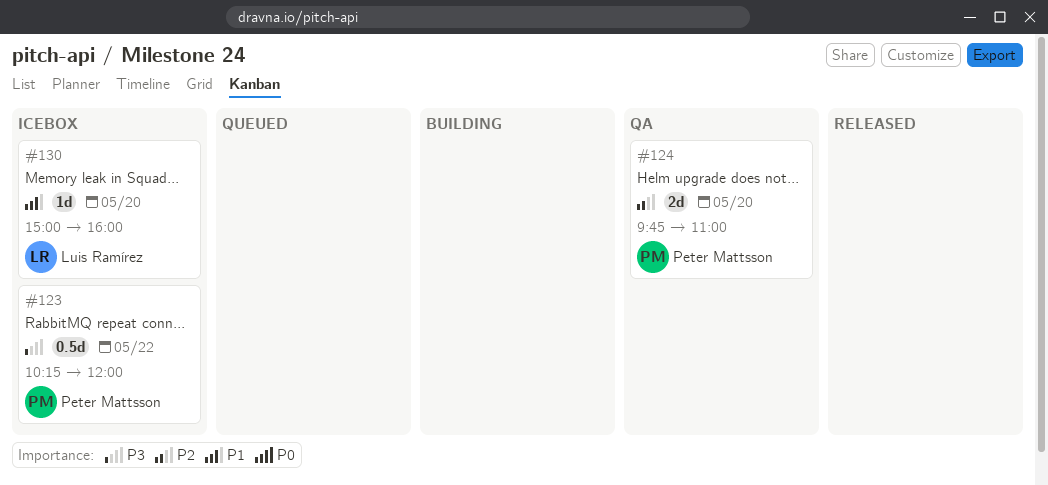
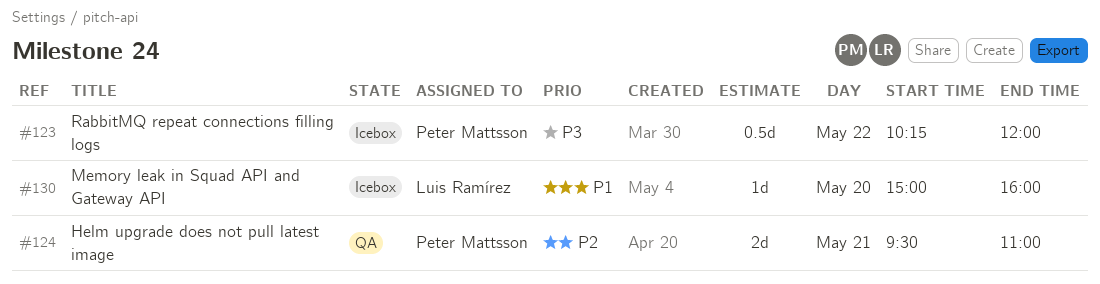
#124, day: May 20 -> May 21
#124, begins: 09:45 -> 09:30

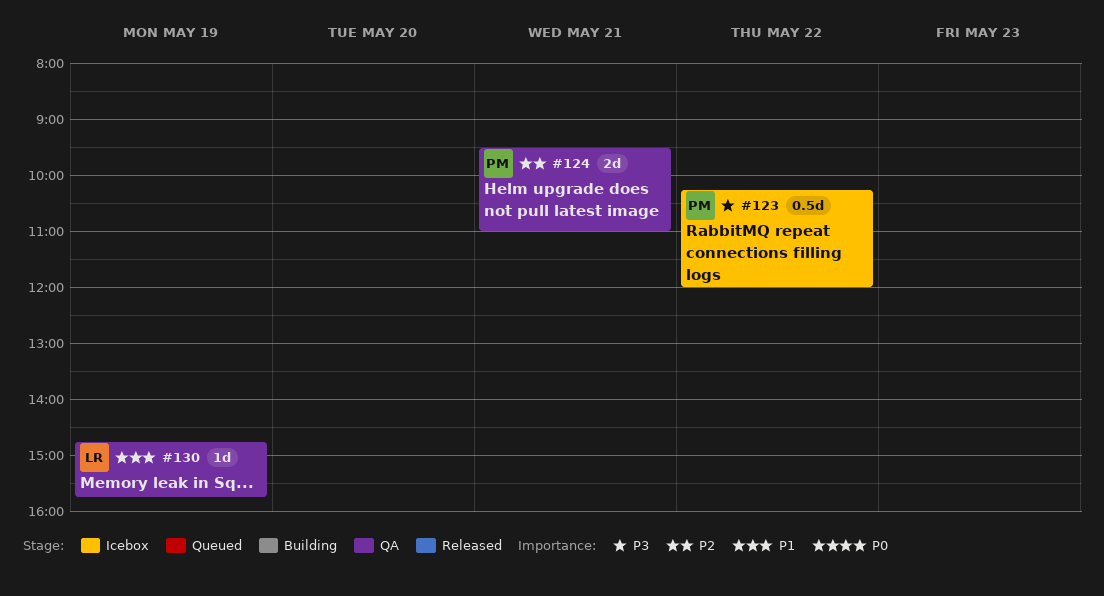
#130, status: Icebox -> QA
#130, day: May 20 -> May 19
#130, begins: 15:00 -> 14:45
#130, ends: 16:00 -> 15:45

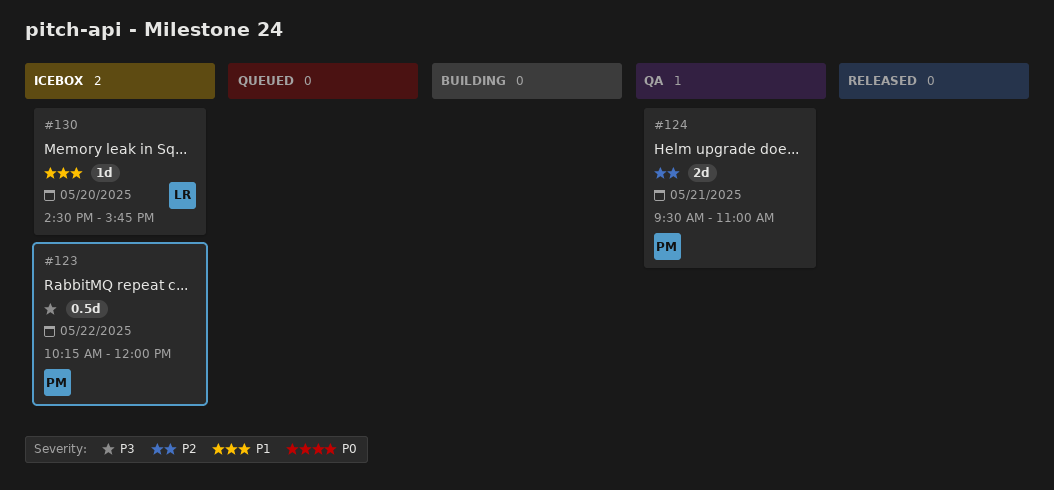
#130, status: QA -> Icebox
#130, day: May 19 -> May 20
#130, begins: 14:45 -> 14:30

